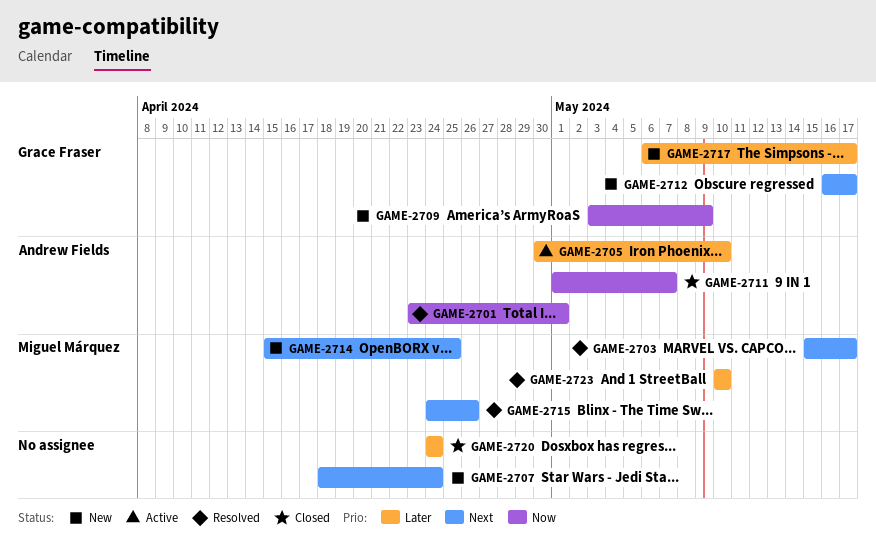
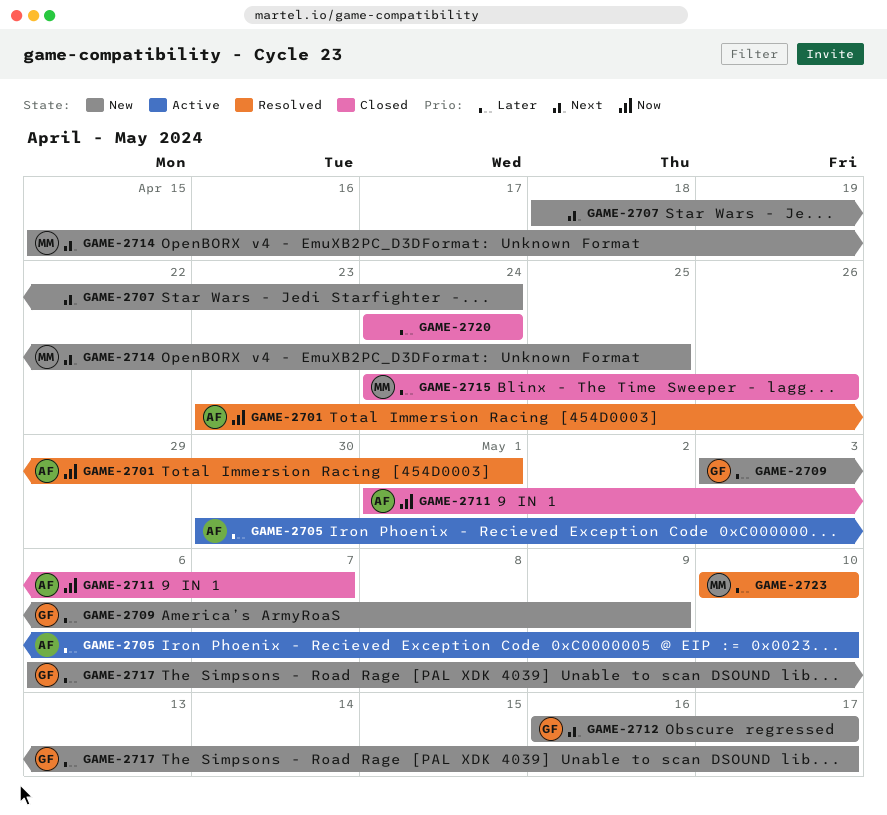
GAME-2703: present -> none
GAME-2709, priority: Now -> Later
GAME-2715, status: Resolved -> Closed
GAME-2715, priority: Next -> Later

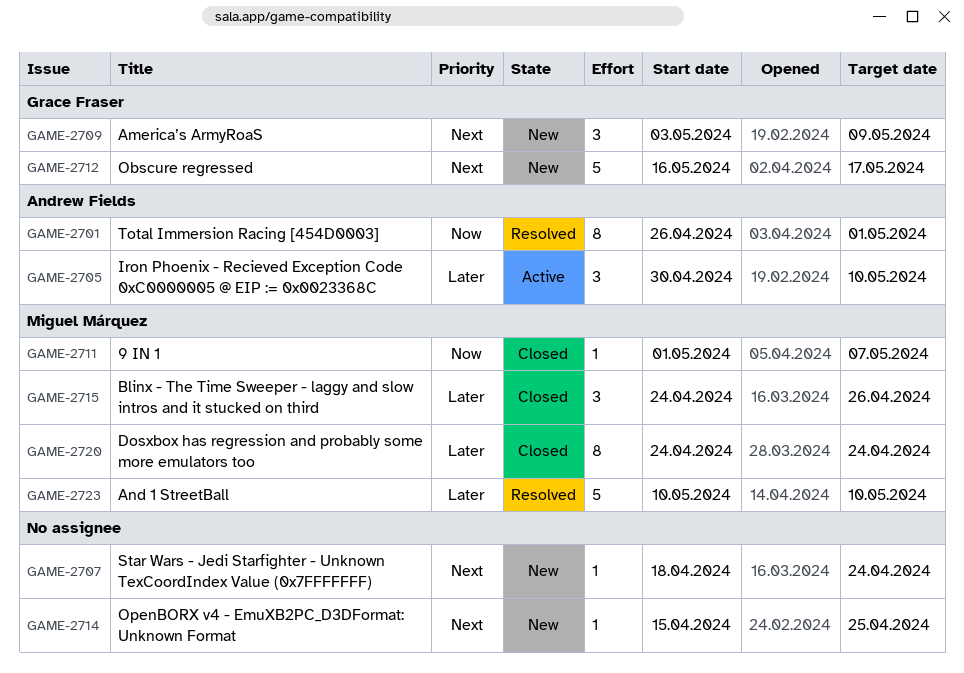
GAME-2701, start: Apr 23 -> Apr 26
GAME-2709, priority: Later -> Next
GAME-2711, owner: Andrew Fields -> Miguel Márquez
GAME-2714, owner: Miguel Márquez -> none
GAME-2717: present -> none
GAME-2720, owner: none -> Miguel Márquez

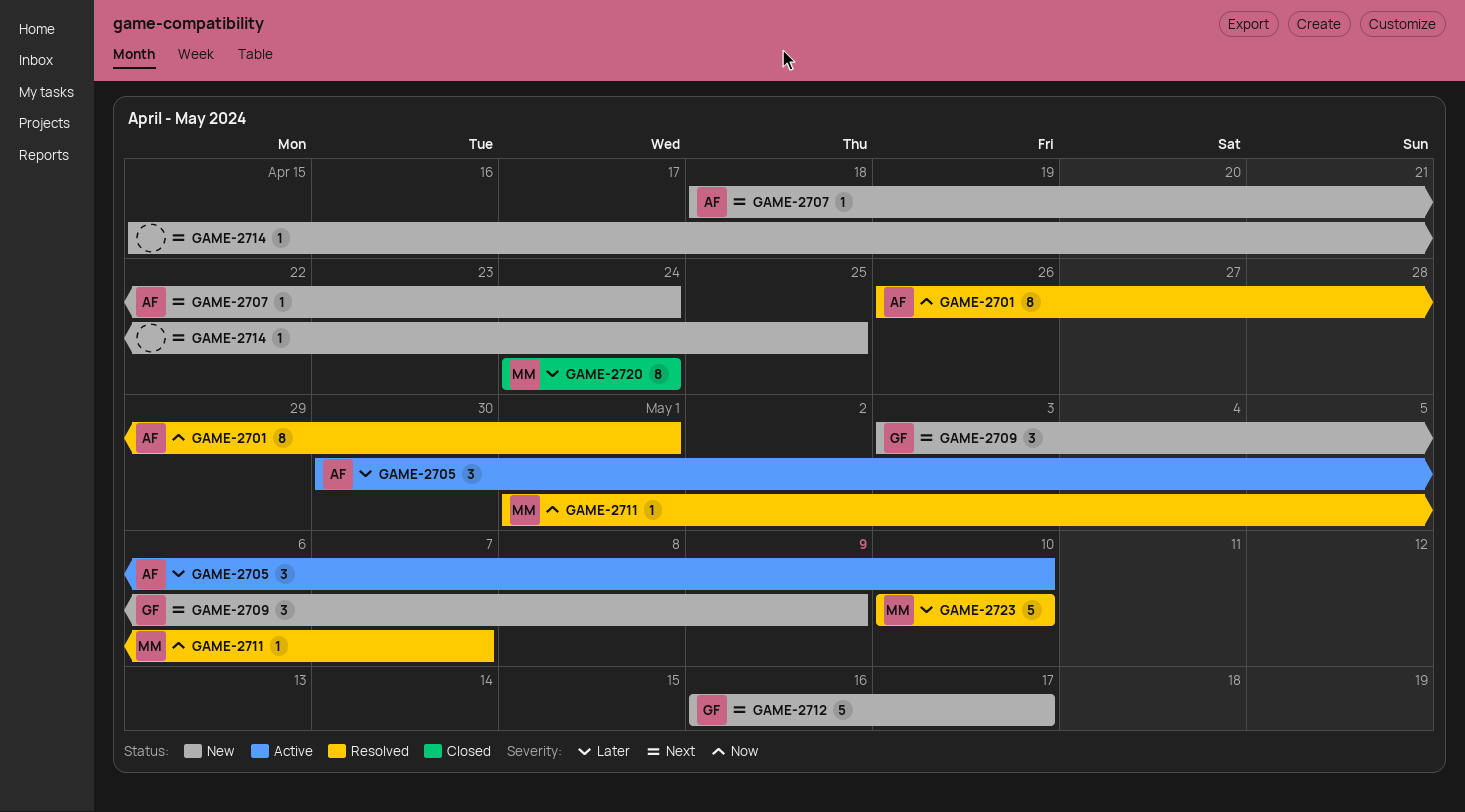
GAME-2707, owner: none -> Andrew Fields
GAME-2711, status: Closed -> Resolved
GAME-2715: present -> none

